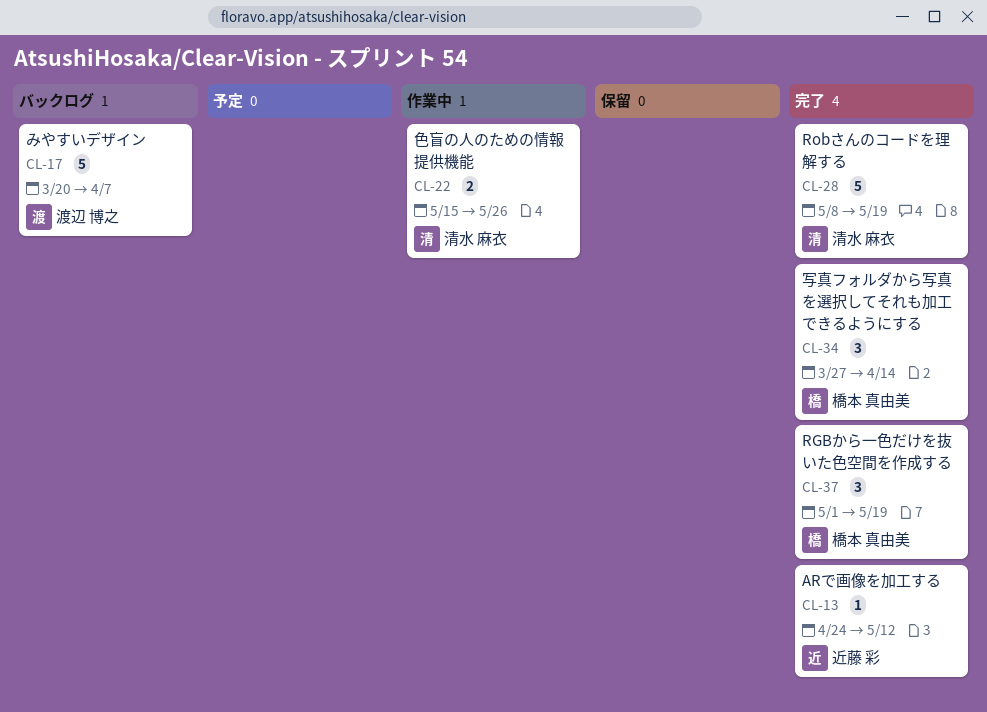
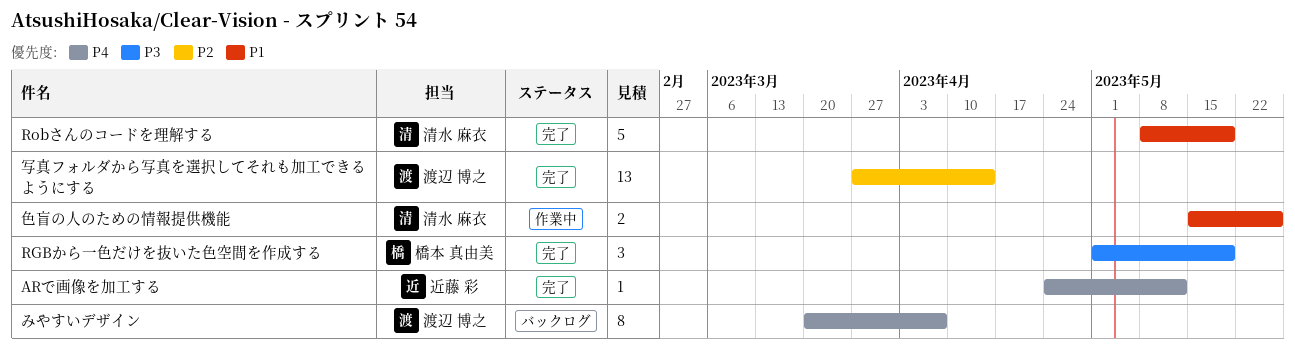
みやすいデザイン, estimate: 5 -> 8
写真フォルダから写真を選択してそれも加工できるようにする, owner: 橋本 真由美 -> 渡辺 博之
写真フォルダから写真を選択してそれも加工できるようにする, estimate: 3 -> 13

